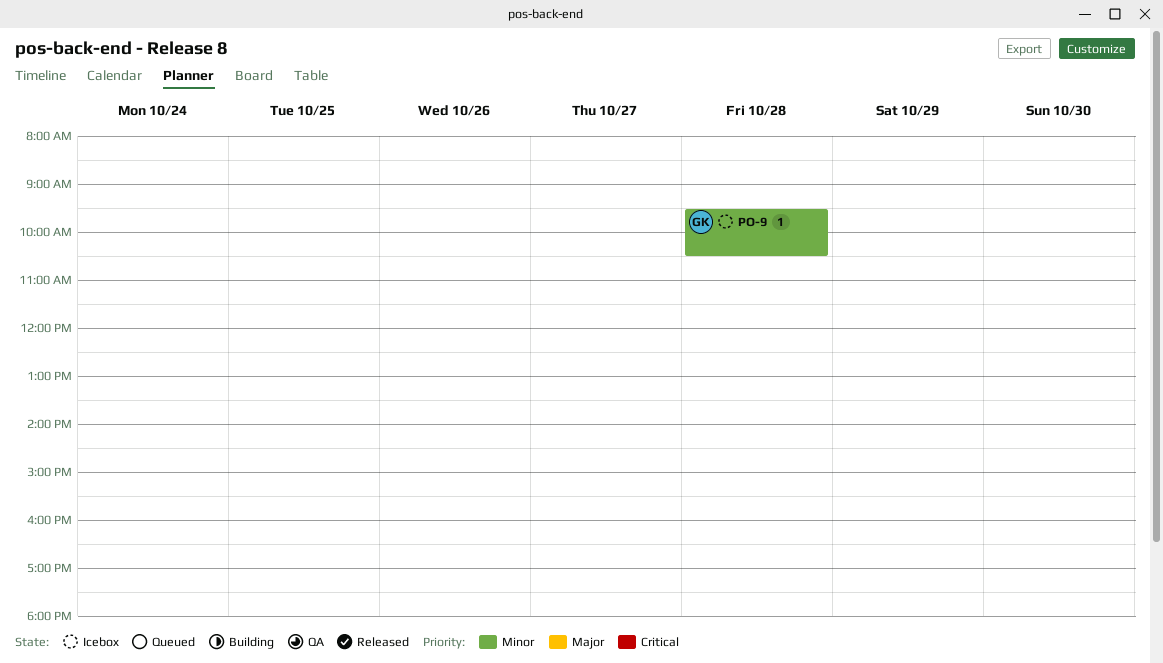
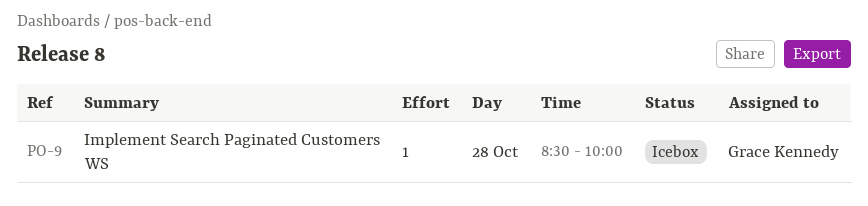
PO-9, begins: 09:30 -> 08:30
PO-9, ends: 10:30 -> 10:00

